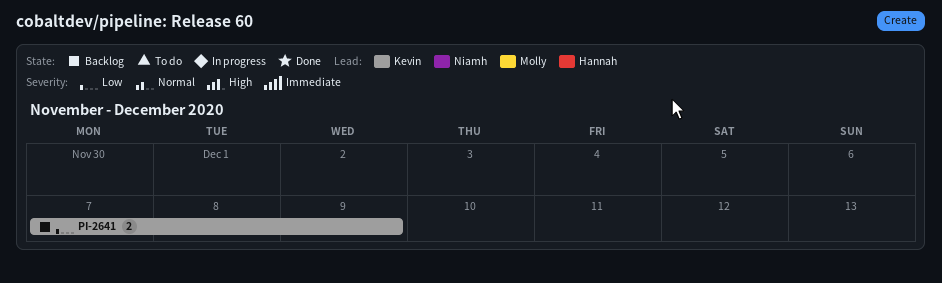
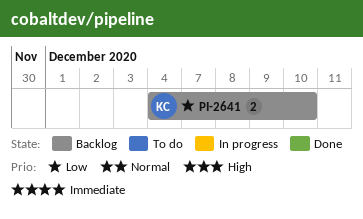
PI-2641, start: Dec 7 -> Dec 4
PI-2641, due: Dec 9 -> Dec 10

